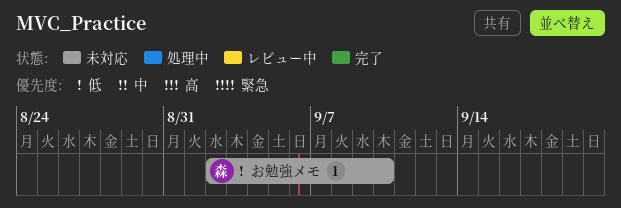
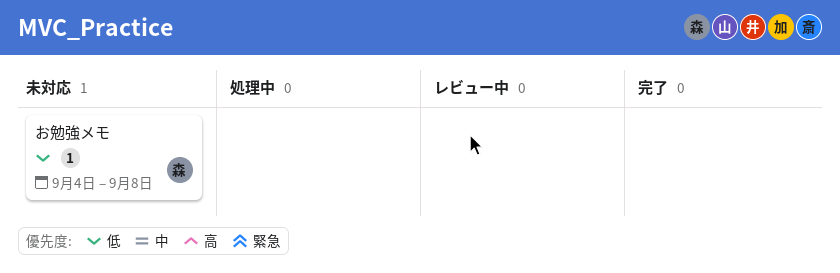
お勉強メモ, start: Sep 2 -> Sep 4
お勉強メモ, due: Sep 10 -> Sep 8

